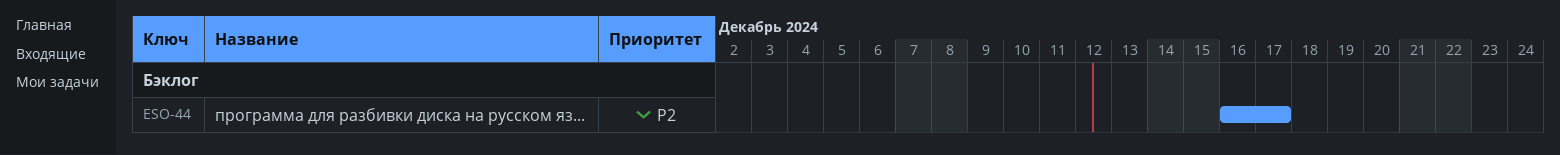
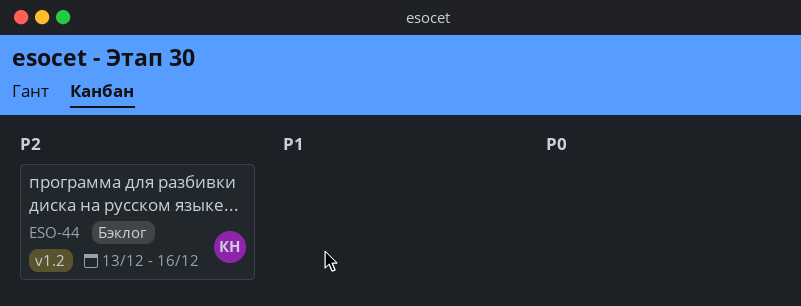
ESO-44, start: Dec 16 -> Dec 13
ESO-44, due: Dec 17 -> Dec 16

